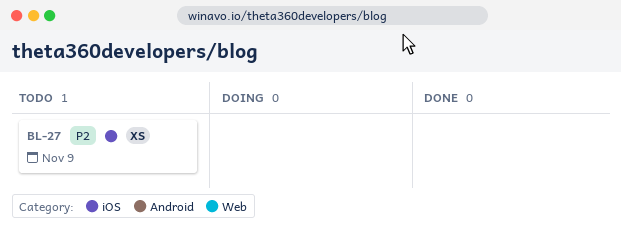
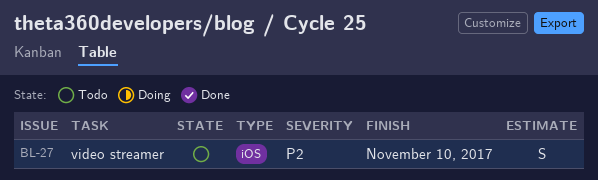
BL-27, estimate: XS -> S
BL-27, due: Nov 9 -> Nov 10

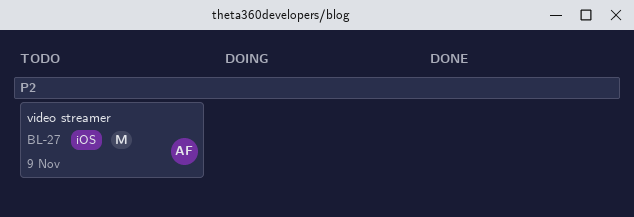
BL-27, estimate: S -> M
BL-27, due: Nov 10 -> Nov 9

